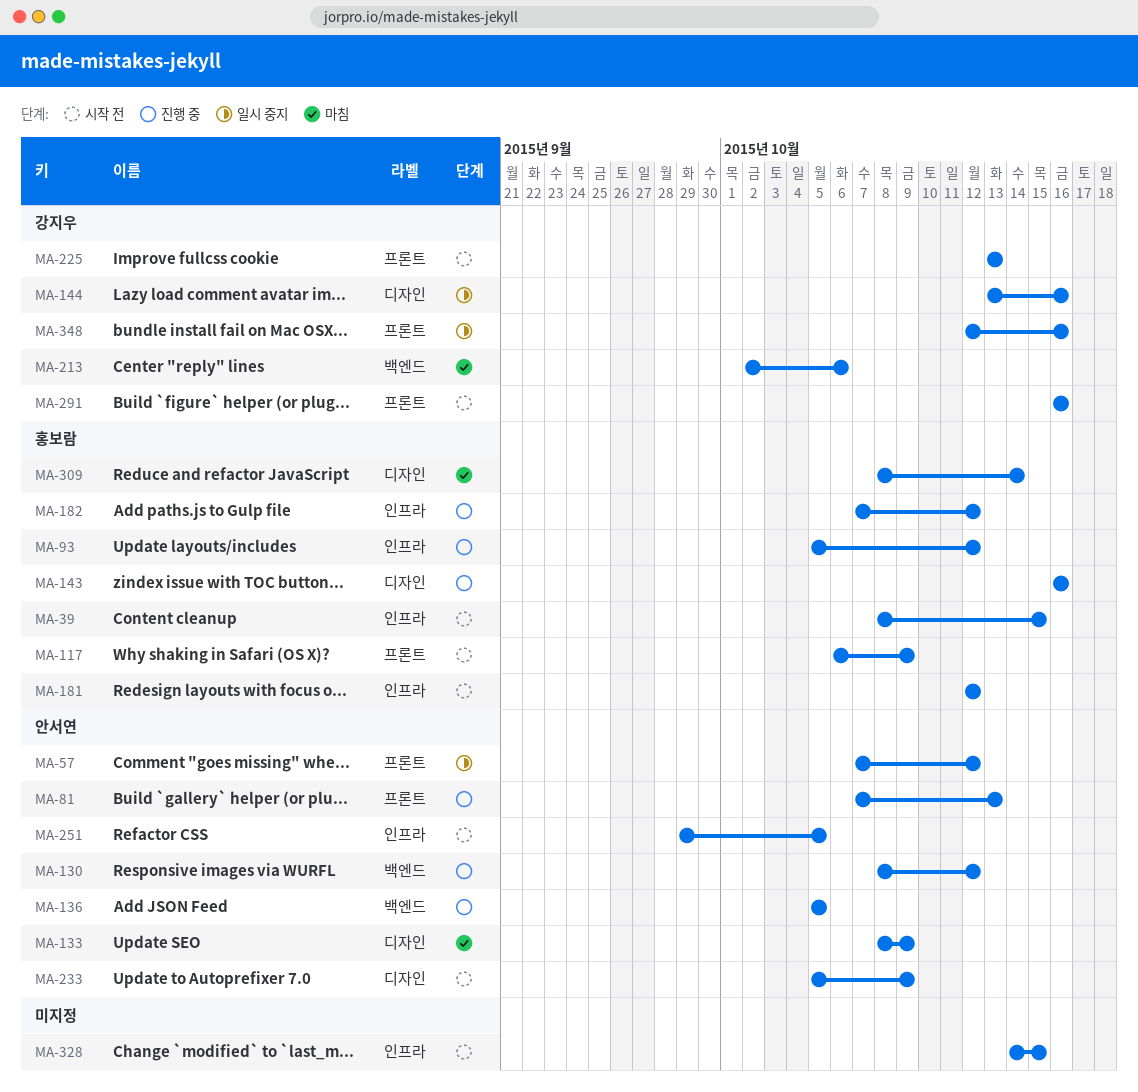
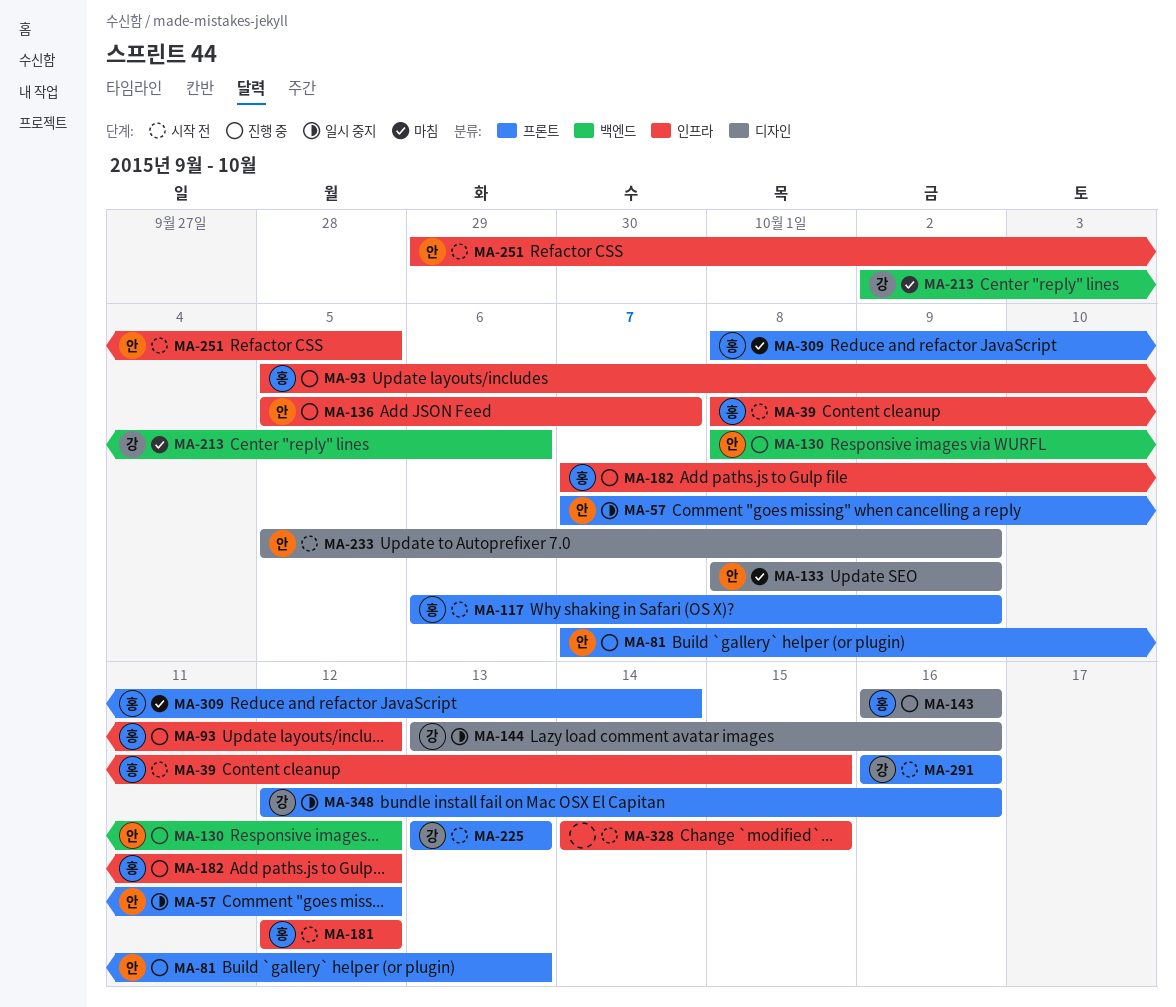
MA-136, label: 백엔드 -> 인프라
MA-136, due: Oct 5 -> Oct 7
MA-309, label: 디자인 -> 프론트

